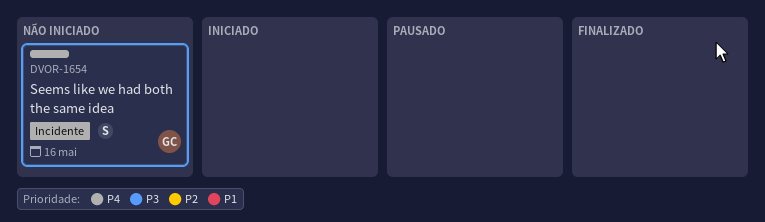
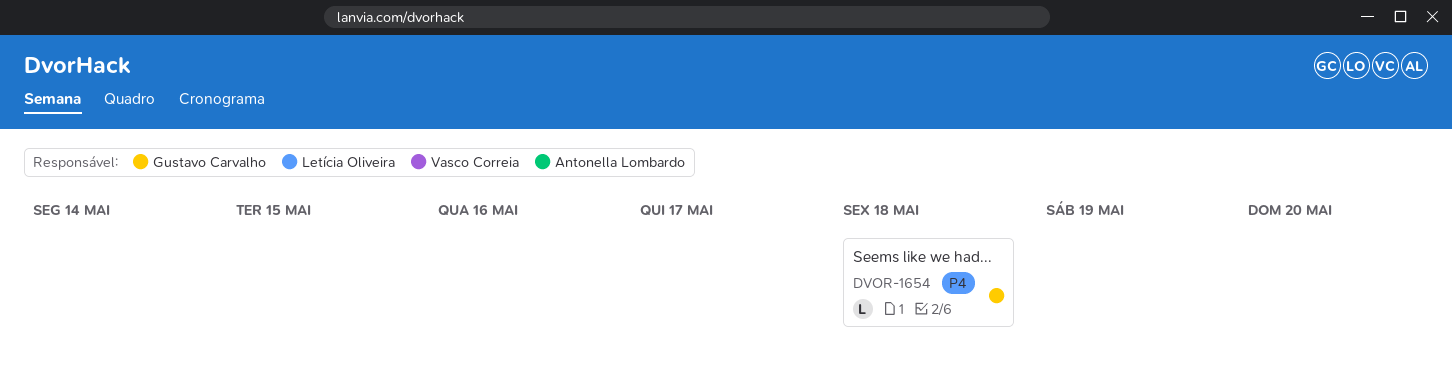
DVOR-1654, estimate: S -> L
DVOR-1654, due: May 16 -> May 18

